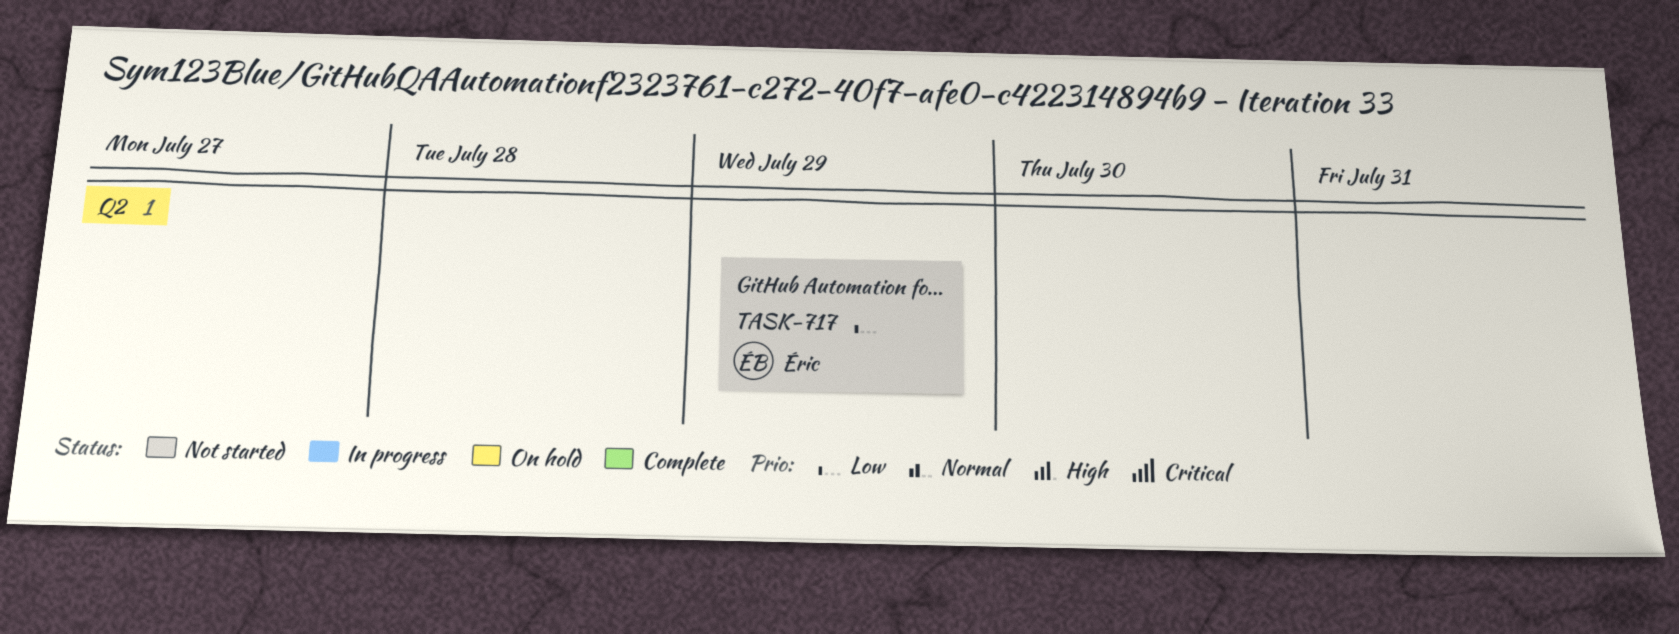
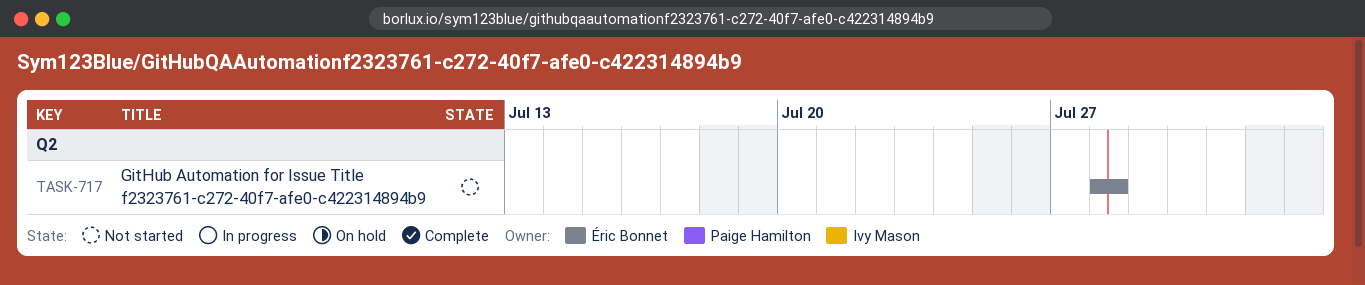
TASK-717, due: Jul 29 -> Jul 28

